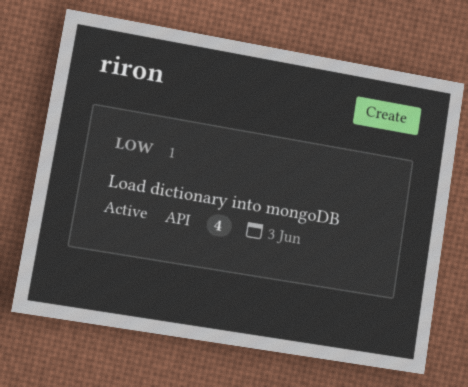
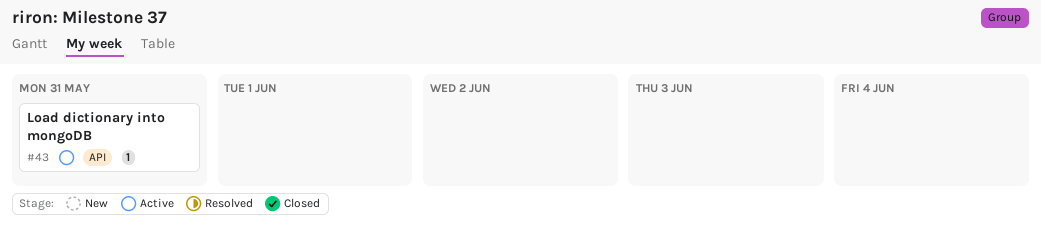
Load dictionary into mongoDB, estimate: 4 -> 1
Load dictionary into mongoDB, due: Jun 3 -> May 31

